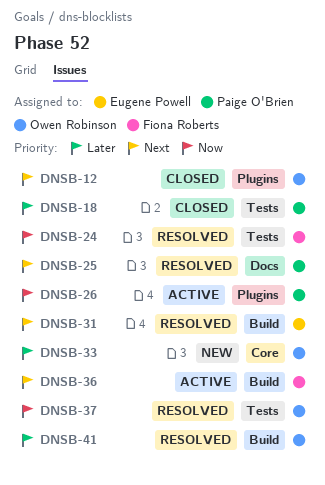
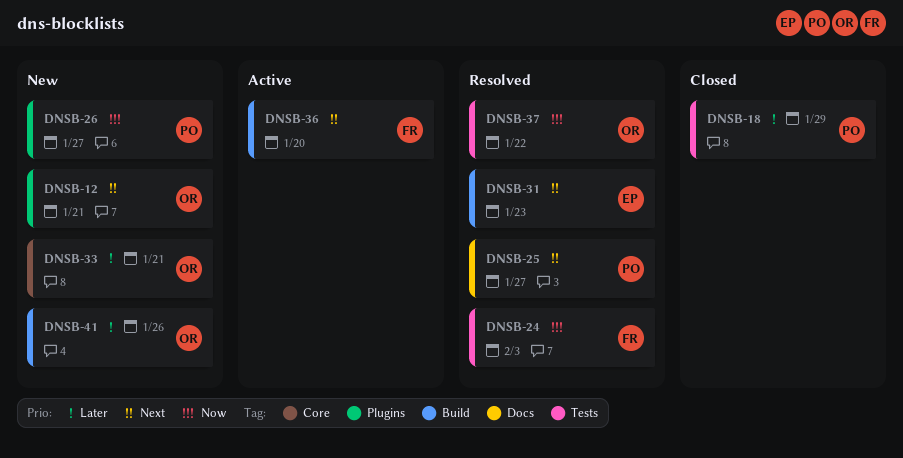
DNSB-12, status: Closed -> New
DNSB-26, status: Active -> New
DNSB-41, status: Resolved -> New

